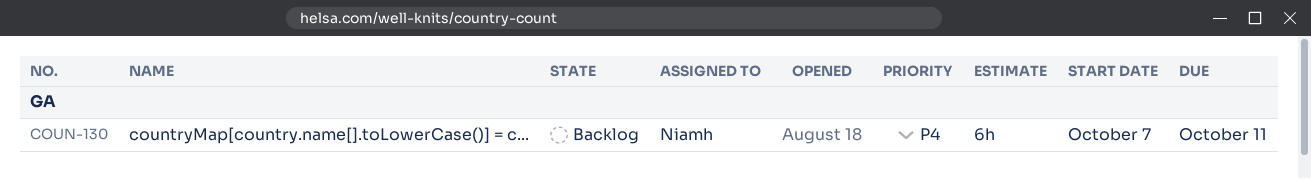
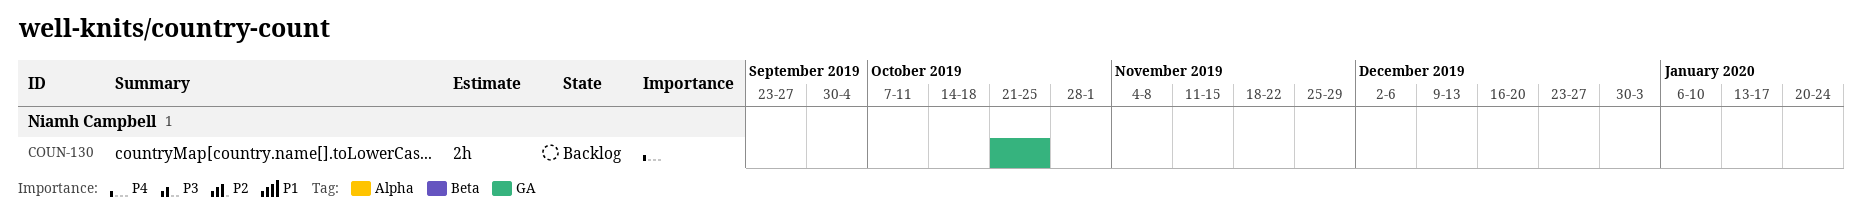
COUN-130, estimate: 6h -> 2h
COUN-130, start: Oct 7 -> Oct 21
COUN-130, due: Oct 11 -> Oct 25

